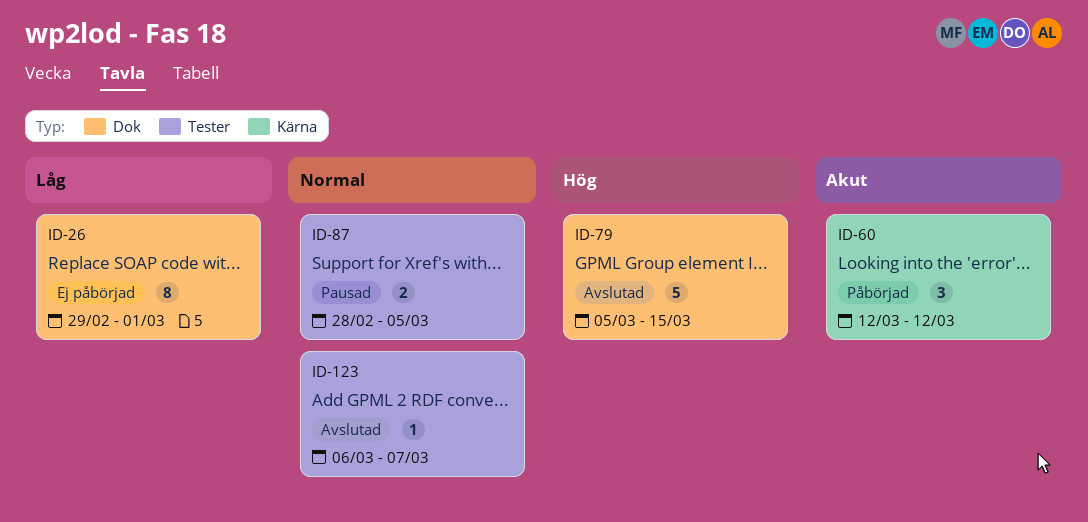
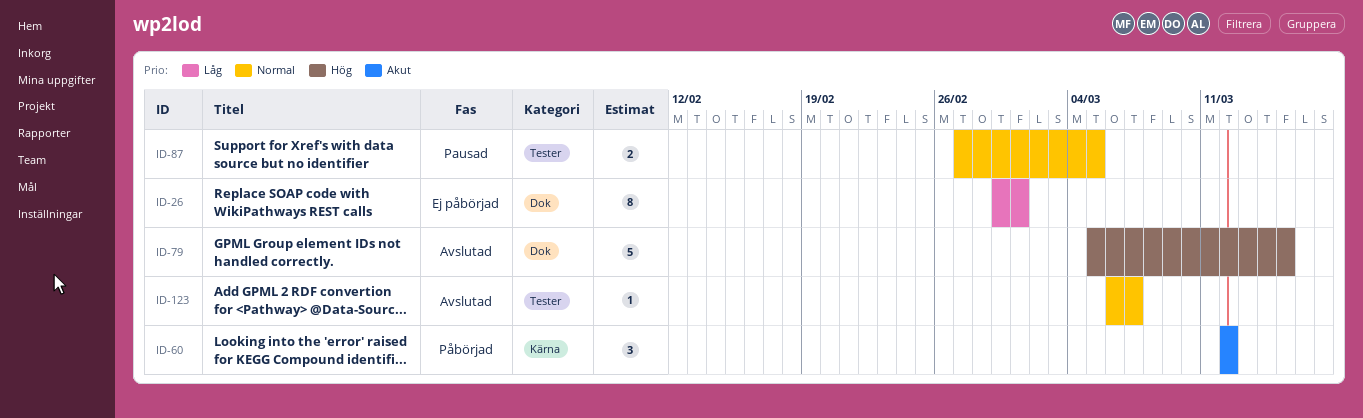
ID-87, start: Feb 28 -> Feb 27

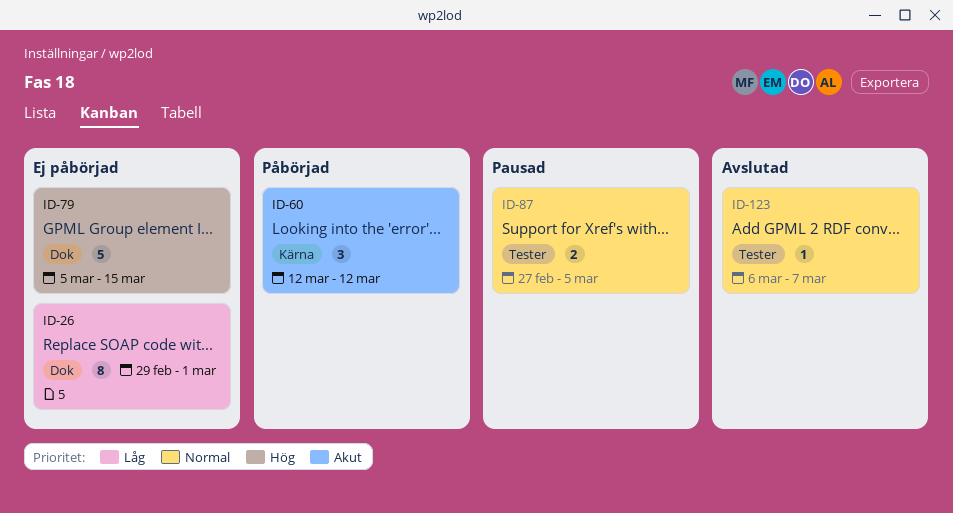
ID-79, status: Avslutad -> Ej påbörjad

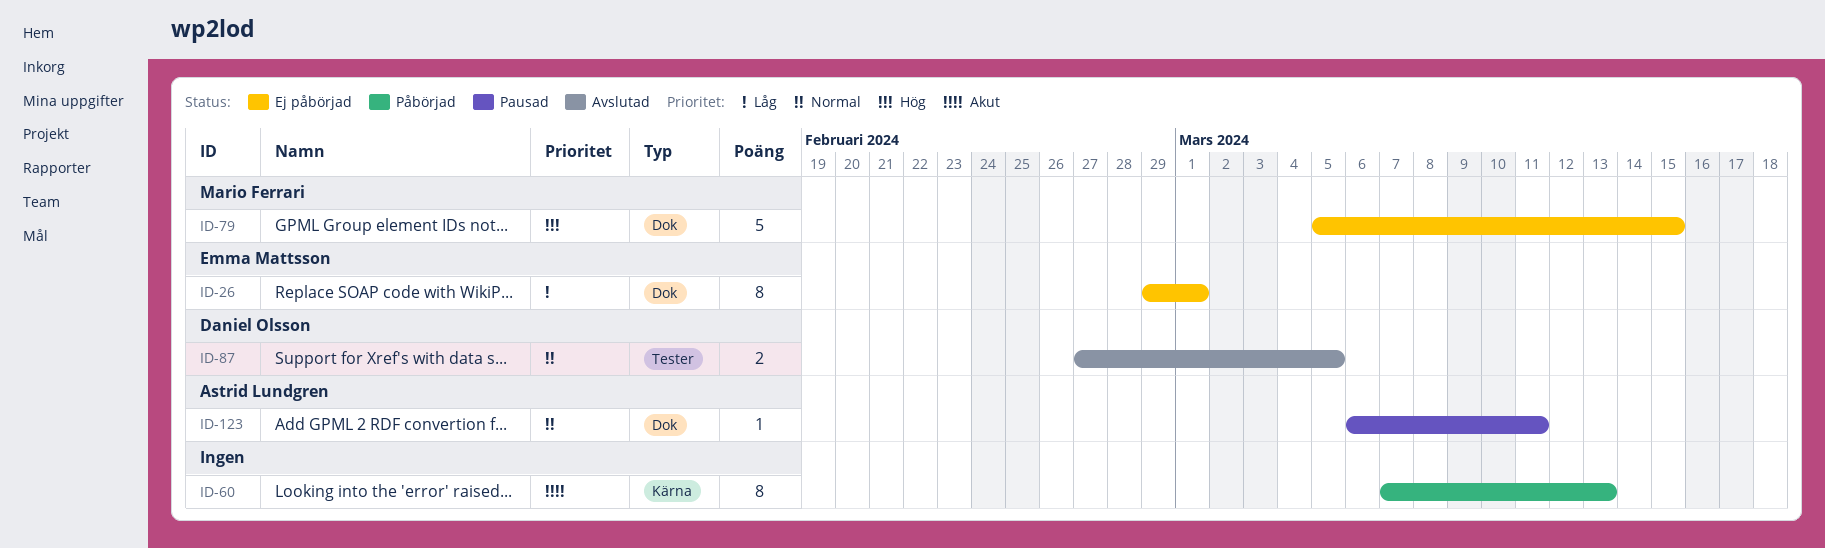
ID-60, estimate: 3 -> 8
ID-60, start: Mar 12 -> Mar 7
ID-60, due: Mar 12 -> Mar 13
ID-87, status: Pausad -> Avslutad
ID-123, status: Avslutad -> Pausad
ID-123, label: Tester -> Dok
ID-123, due: Mar 7 -> Mar 11

